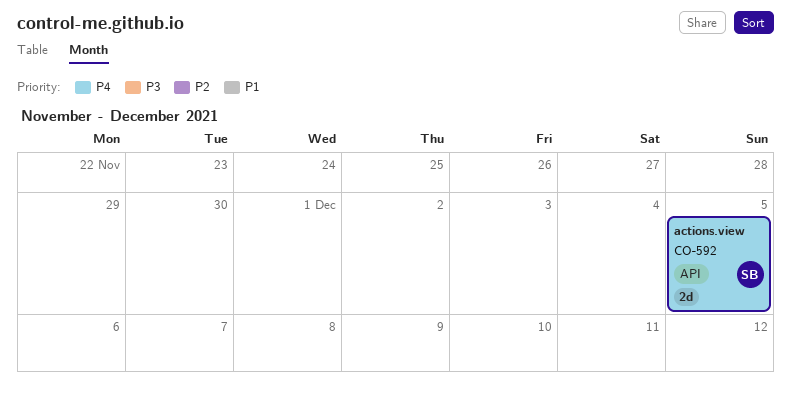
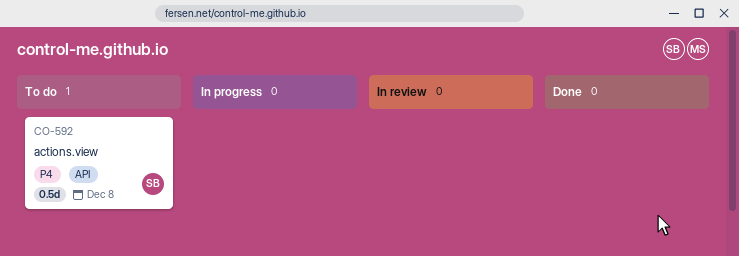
CO-592, estimate: 2d -> 0.5d
CO-592, due: Dec 5 -> Dec 8

